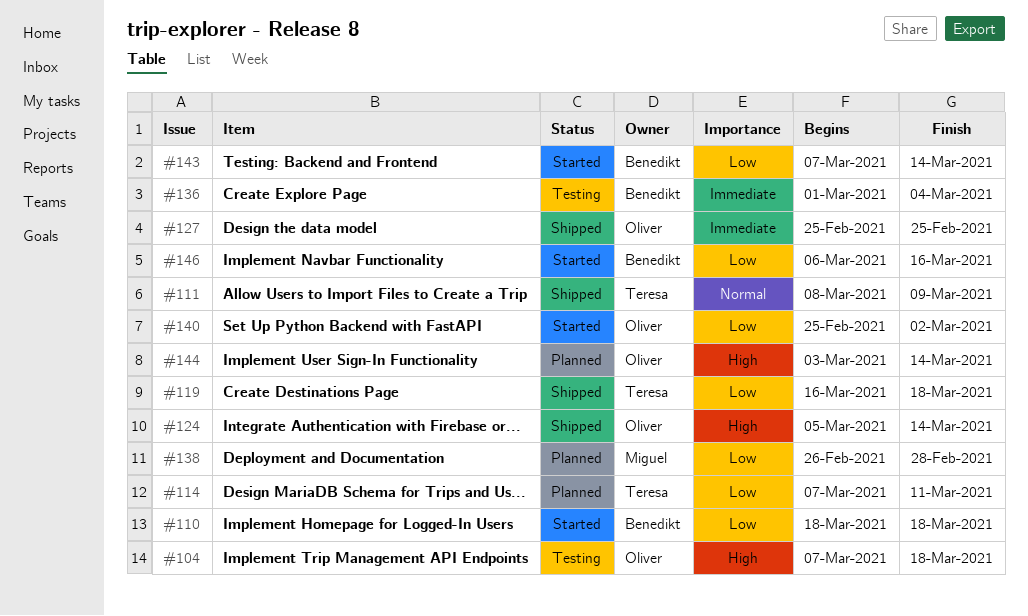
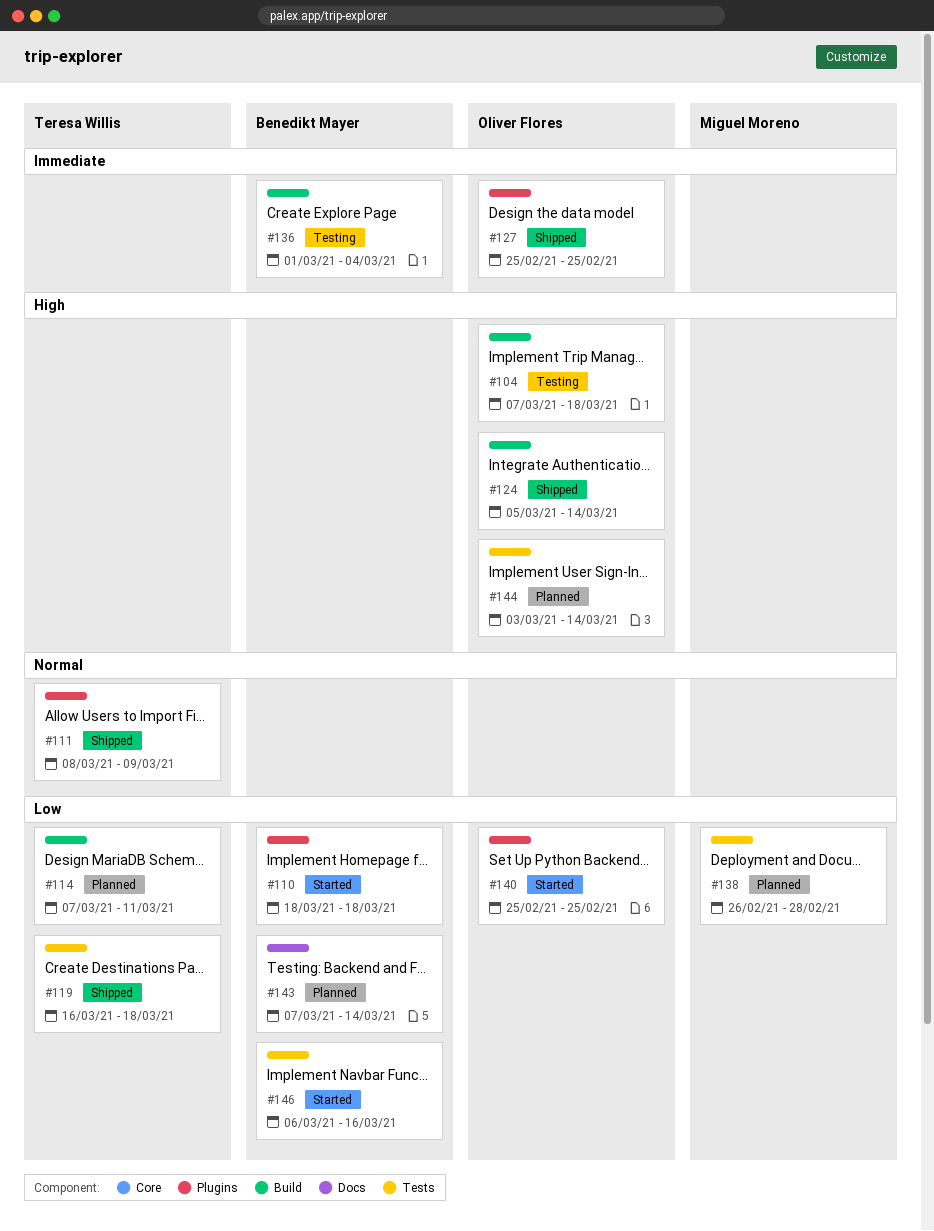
#140, due: Mar 2 -> Feb 25
#143, status: Started -> Planned

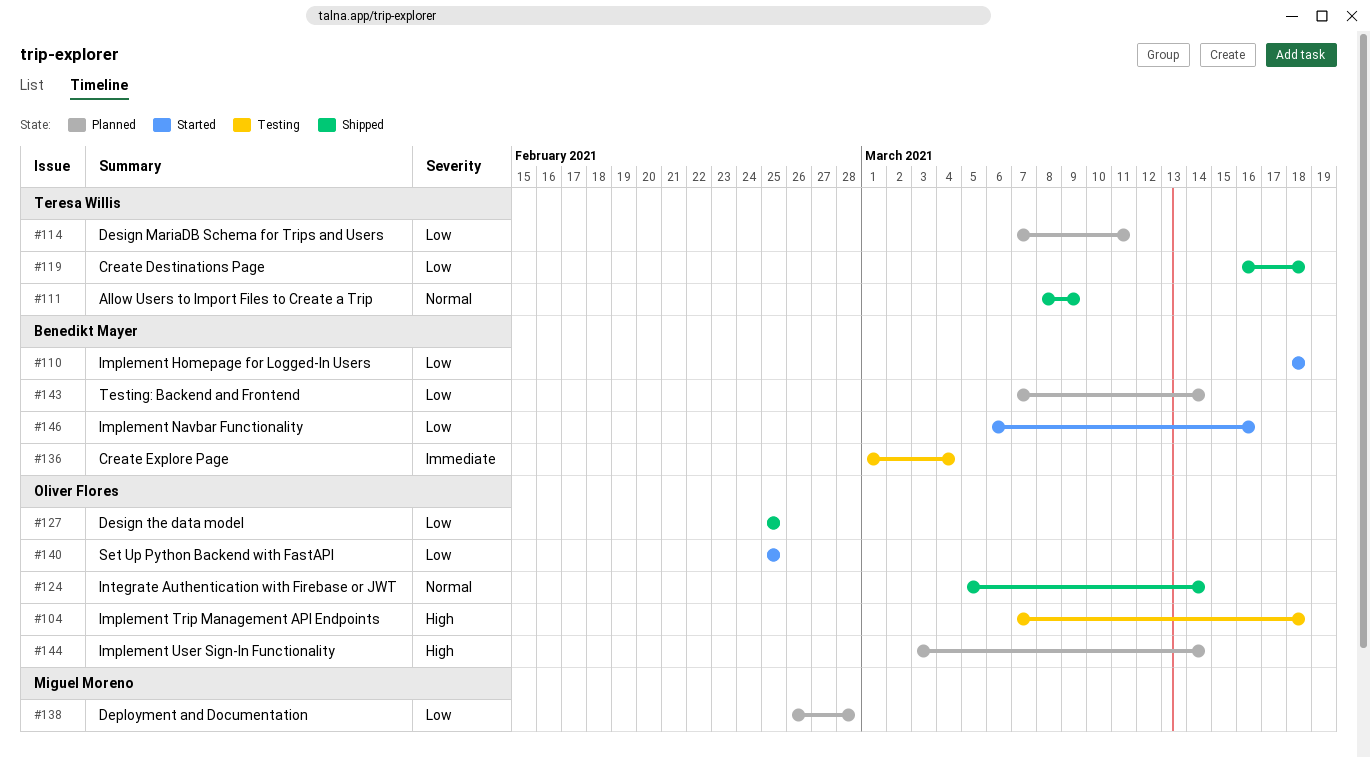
#124, priority: High -> Normal
#127, priority: Immediate -> Low

